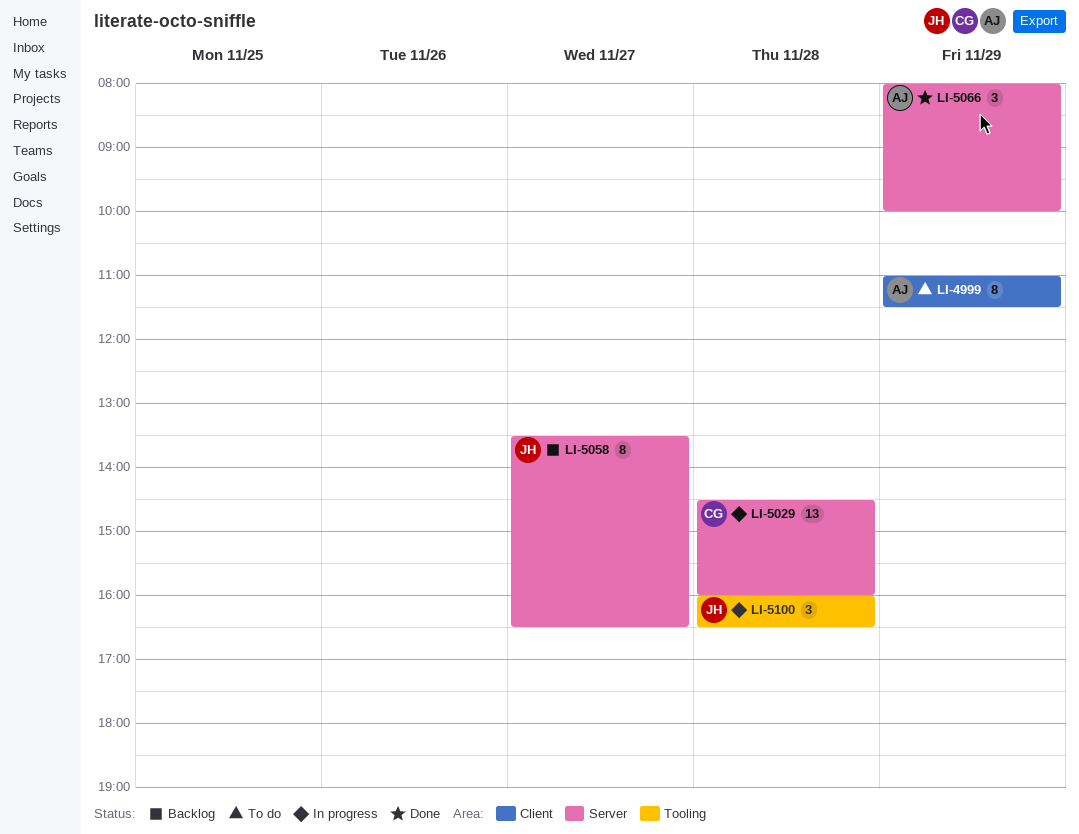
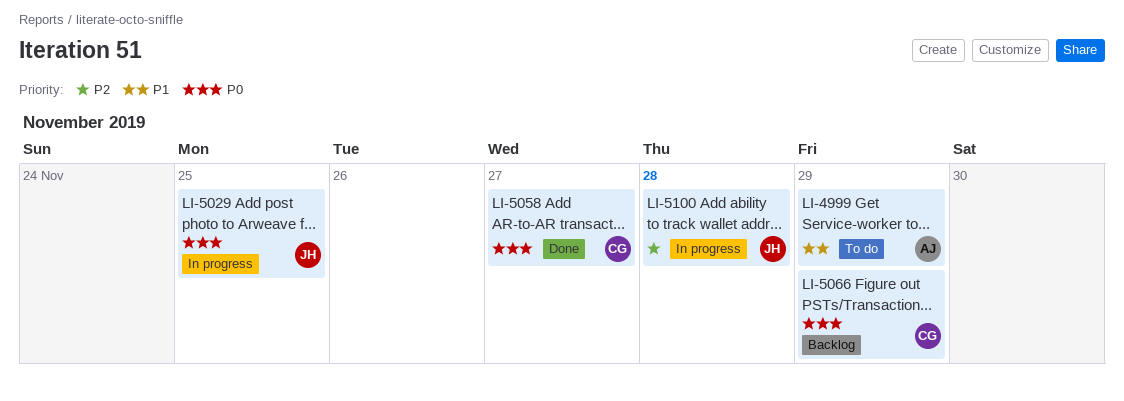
LI-5029, owner: CG -> JH
LI-5029, day: Nov 28 -> Nov 25
LI-5058, status: Backlog -> Done
LI-5058, owner: JH -> CG
LI-5066, status: Done -> Backlog
LI-5066, owner: AJ -> CG

